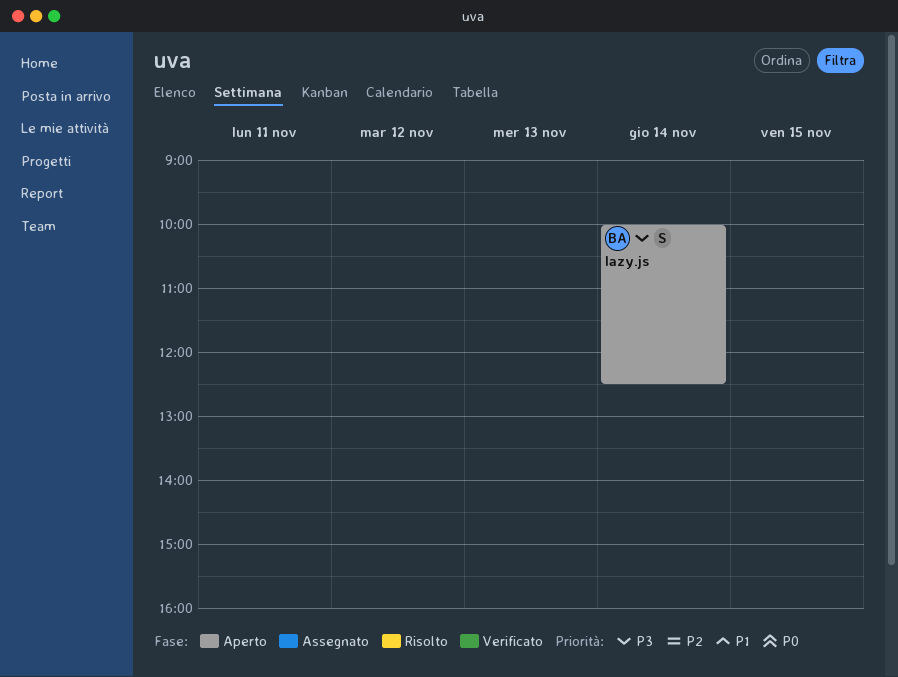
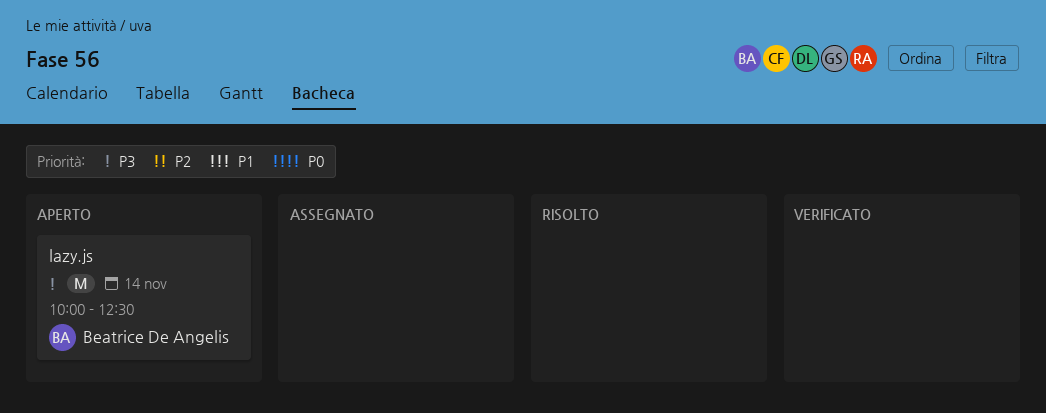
lazy.js, estimate: S -> M

